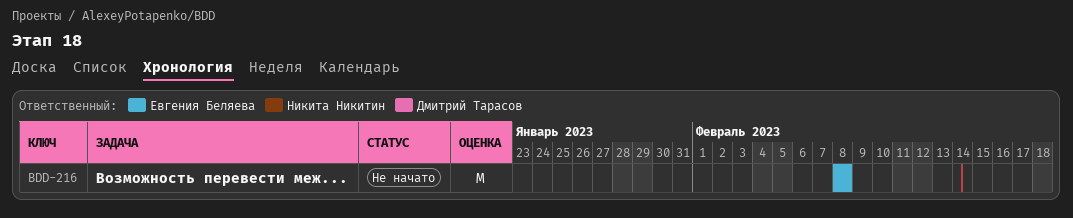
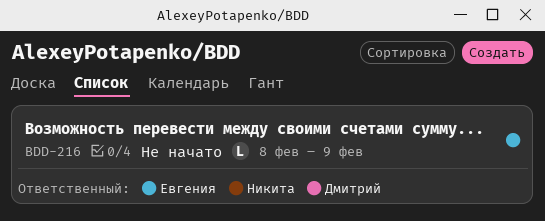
BDD-216, estimate: M -> L
BDD-216, due: Feb 8 -> Feb 9

